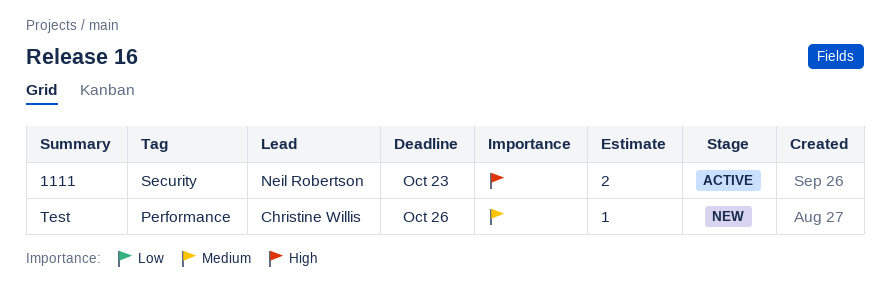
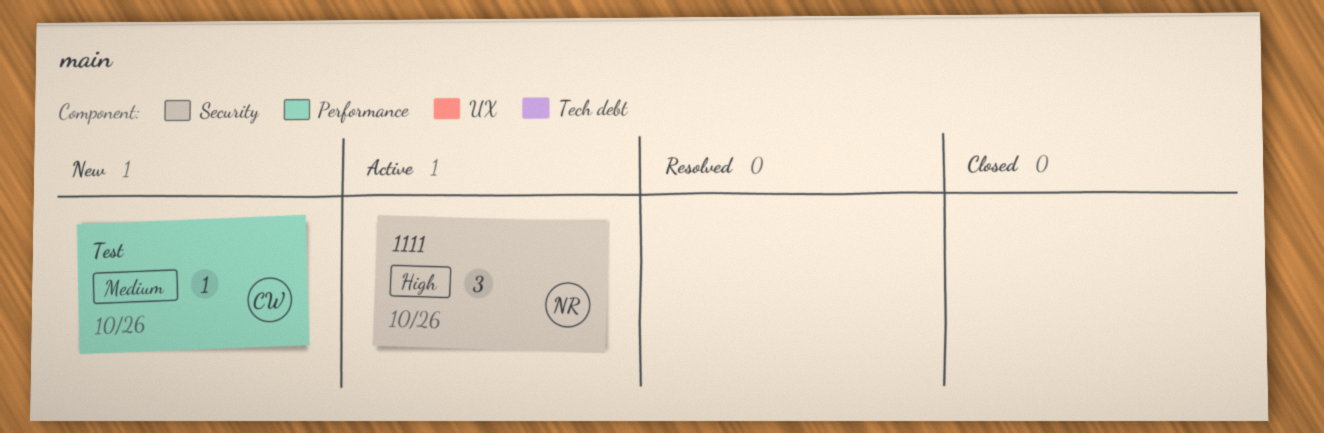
1111, estimate: 2 -> 3
1111, due: Oct 23 -> Oct 26

